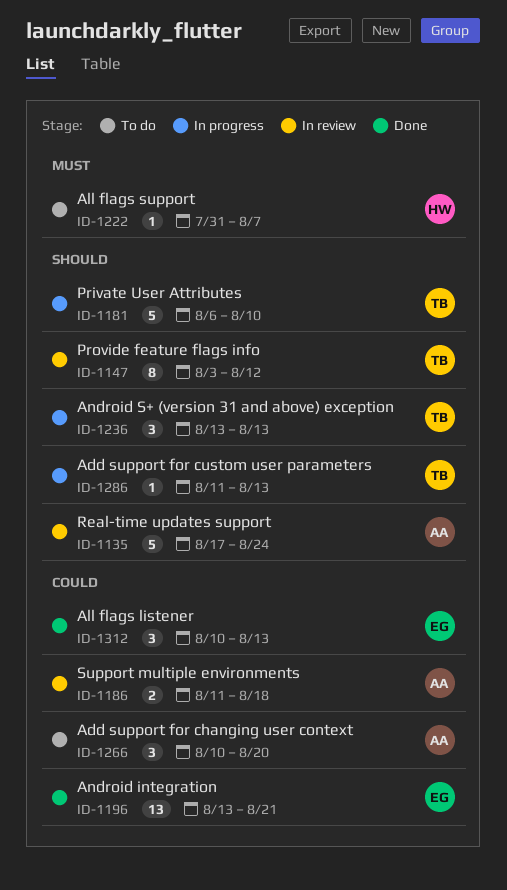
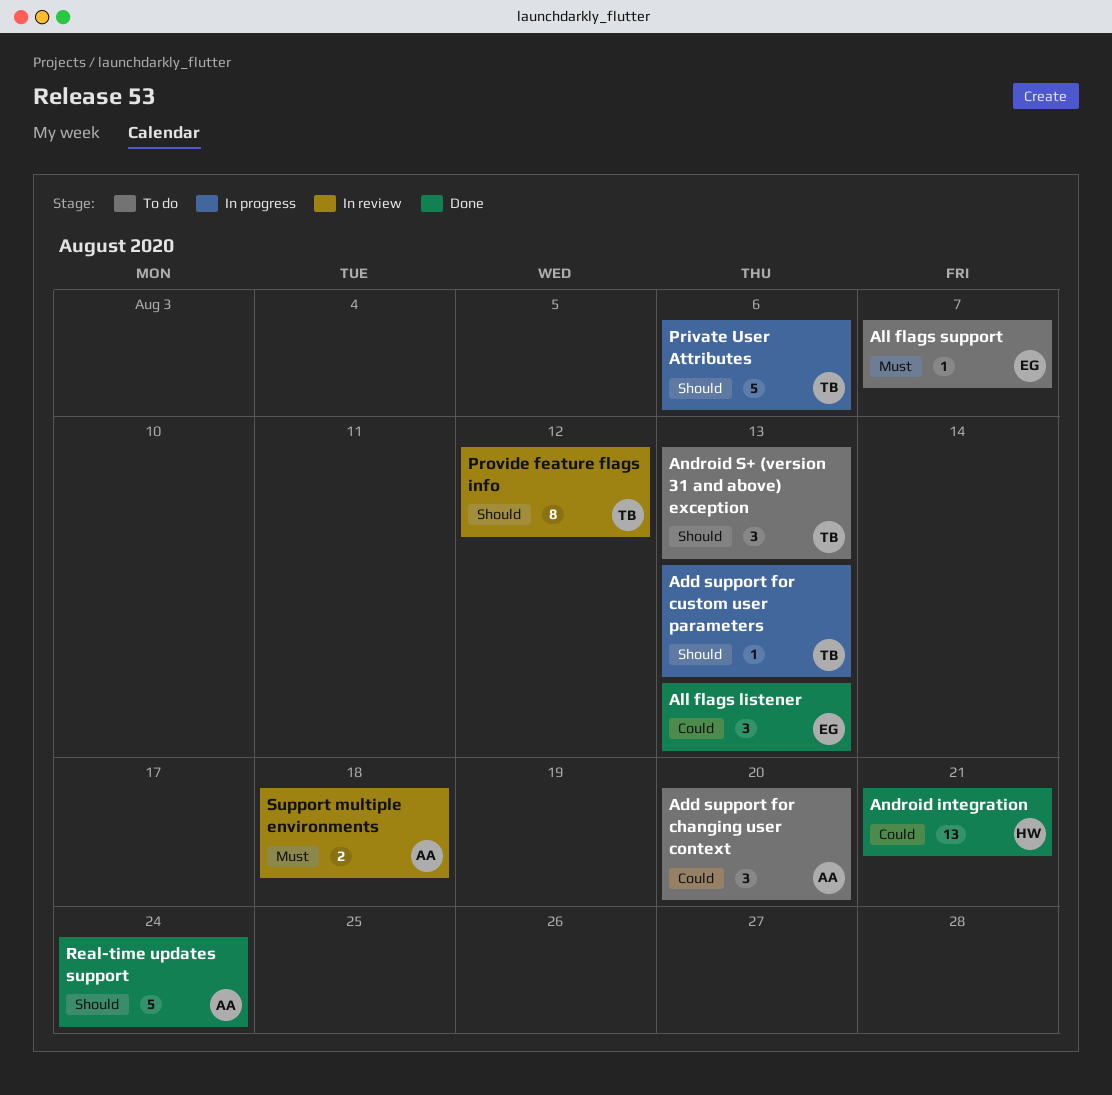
All flags support, owner: HW -> EG
Android integration, owner: EG -> HW
Android S+ (version 31 and above) exception, status: In progress -> To do
Private User Attributes, due: Aug 10 -> Aug 6
Real-time updates support, status: In review -> Done
Support multiple environments, priority: Could -> Must

